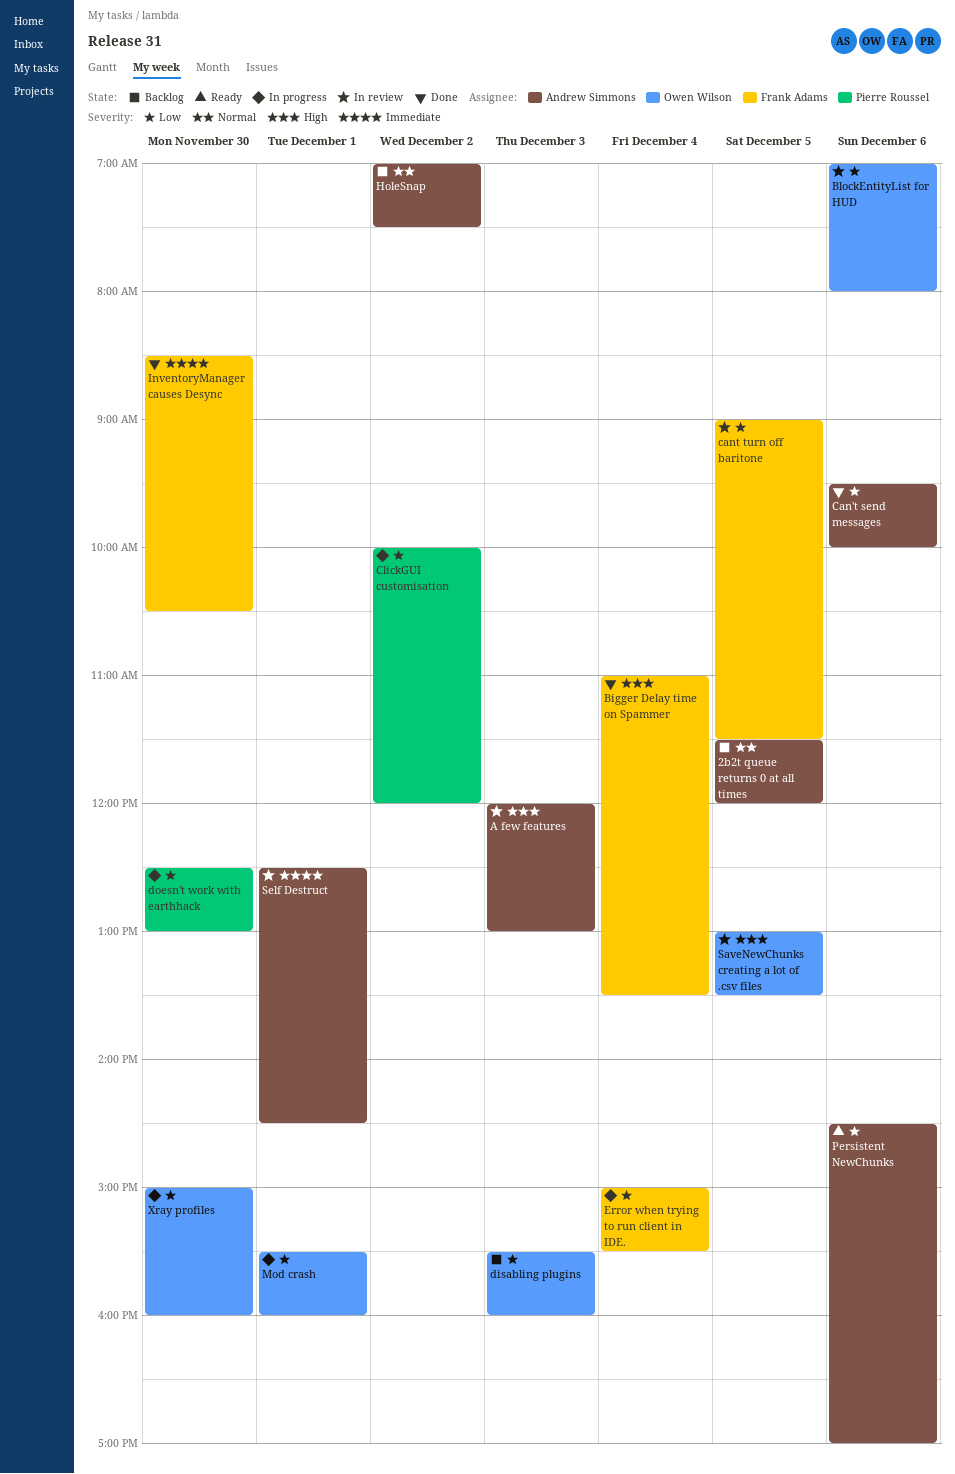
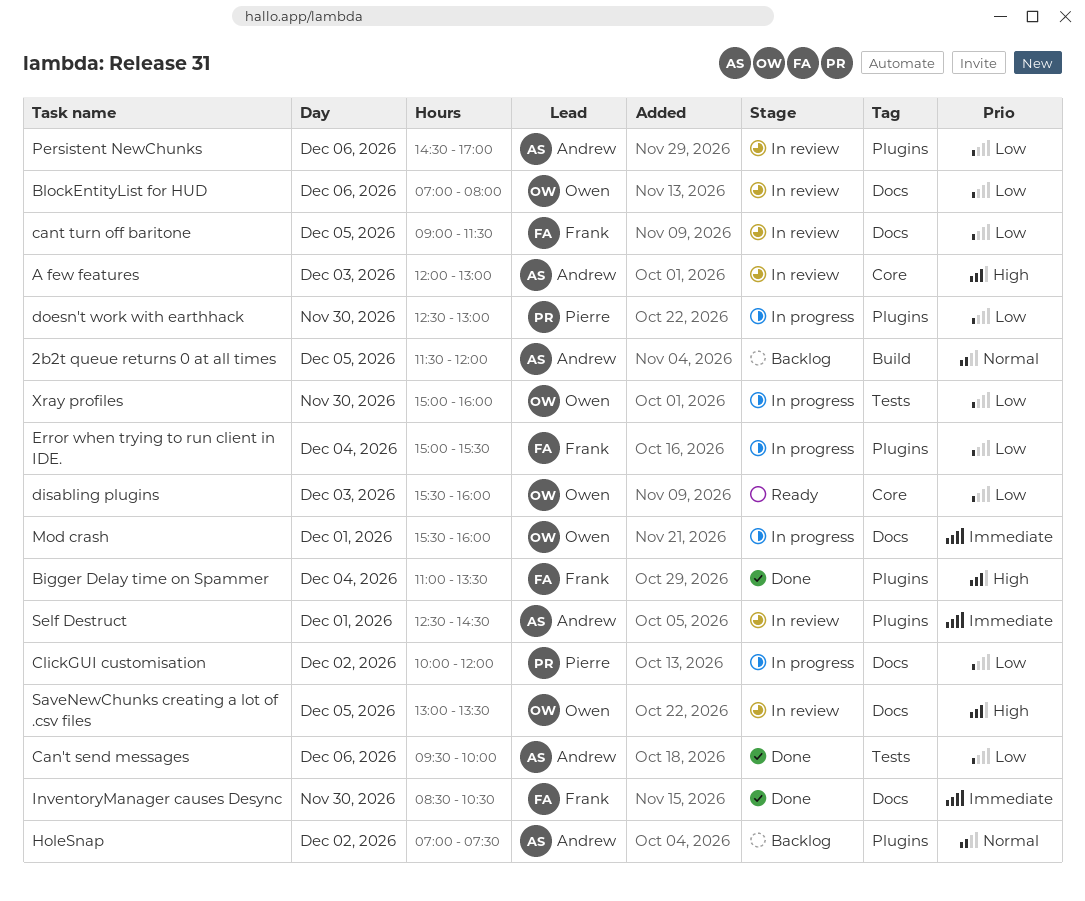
disabling plugins, status: Backlog -> Ready
Mod crash, priority: Low -> Immediate
Persistent NewChunks, status: Ready -> In review

